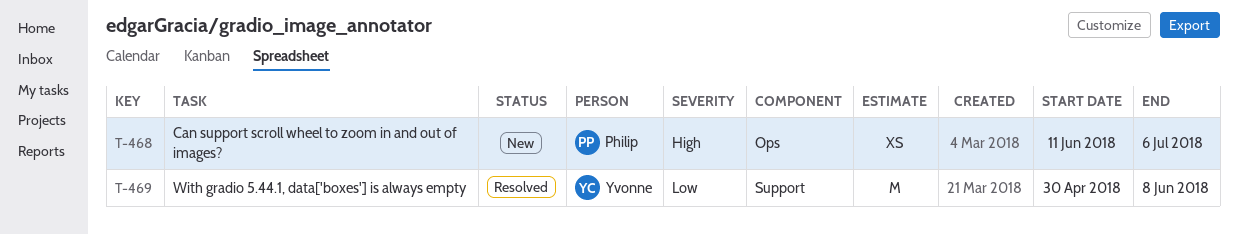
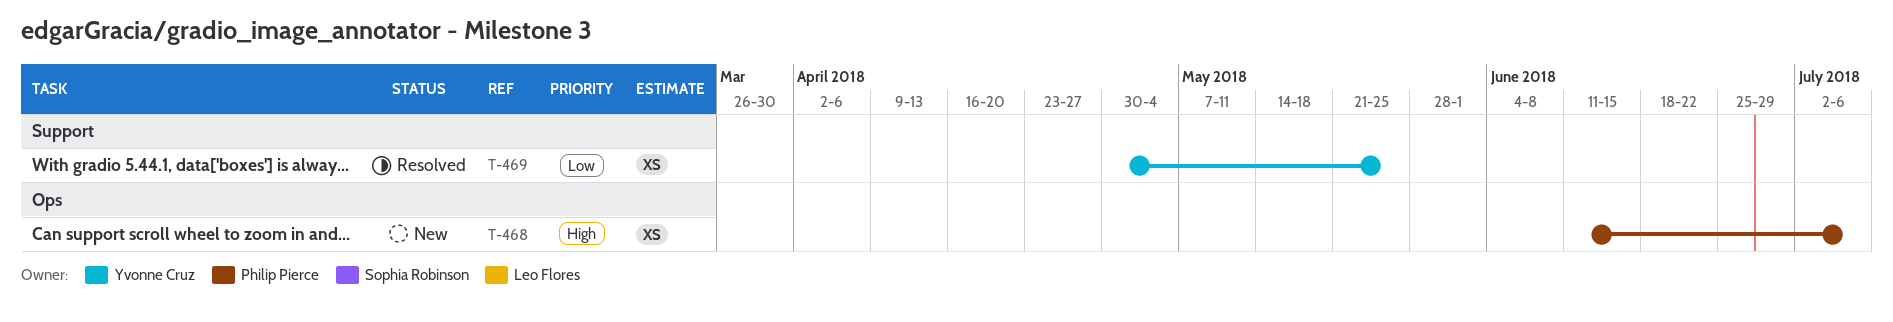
T-469, estimate: M -> XS
T-469, due: Jun 8 -> May 25

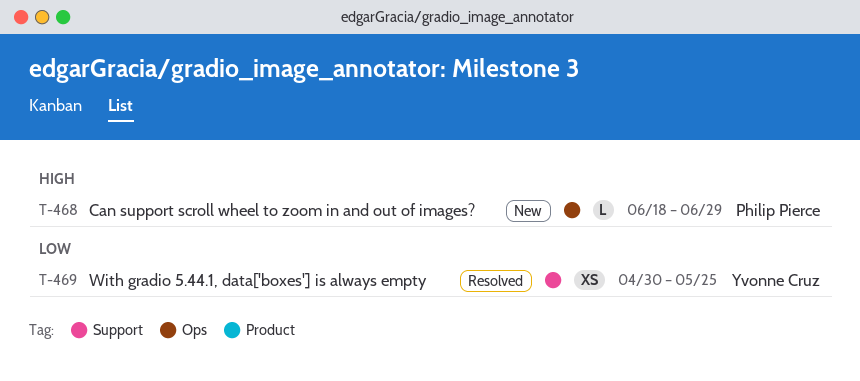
T-468, estimate: XS -> L
T-468, start: Jun 11 -> Jun 18
T-468, due: Jul 6 -> Jun 29

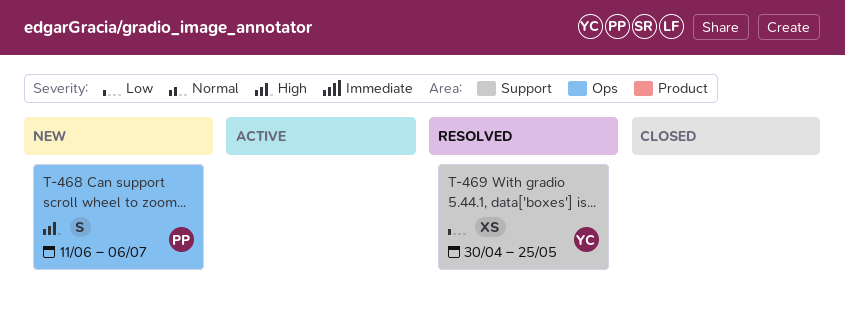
T-468, estimate: L -> S
T-468, start: Jun 18 -> Jun 11
T-468, due: Jun 29 -> Jul 6

